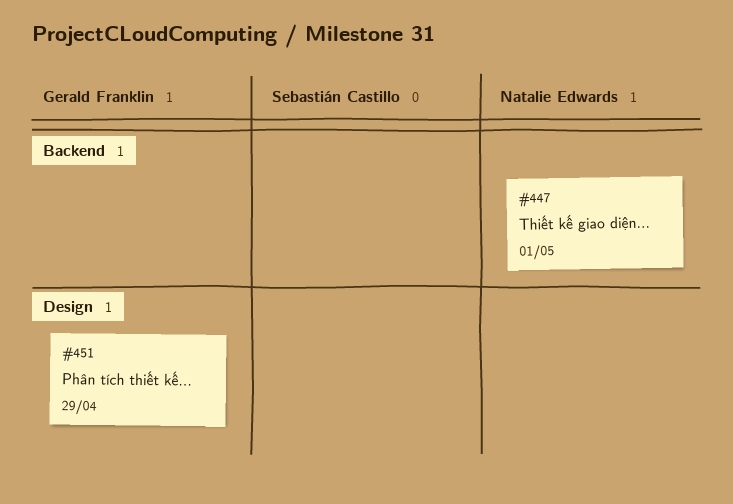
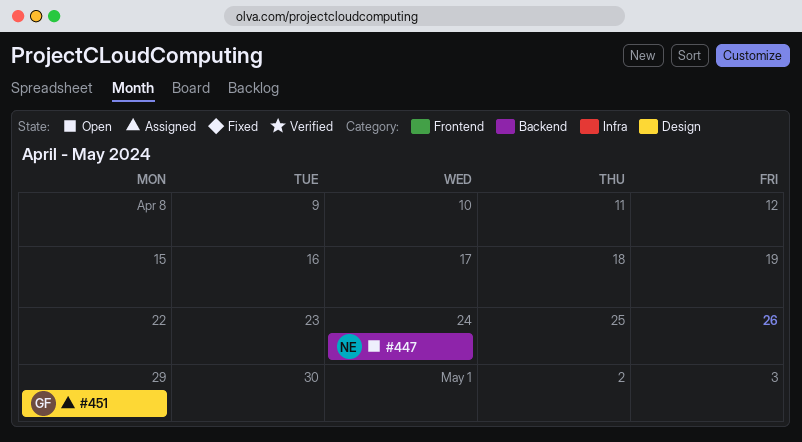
#447, due: May 1 -> Apr 24

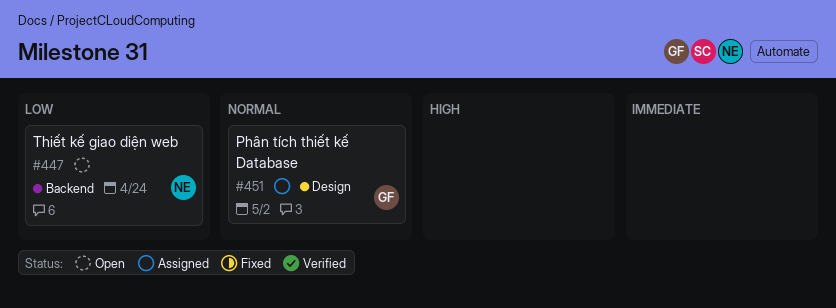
#451, due: Apr 29 -> May 2

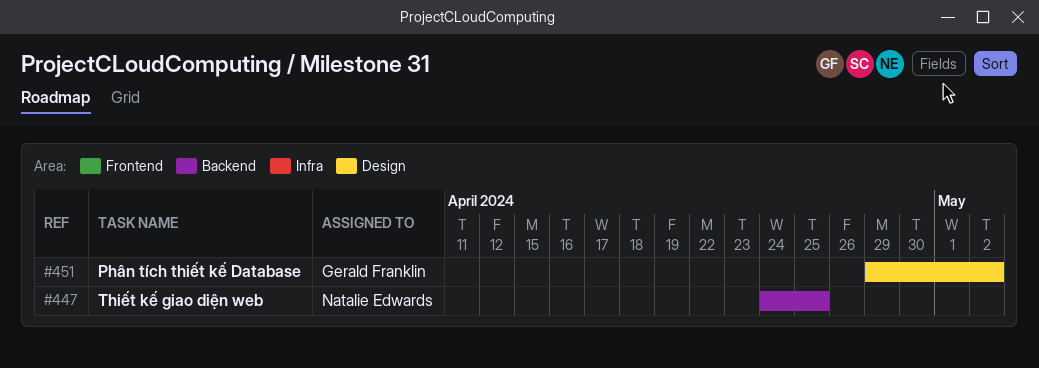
#447, due: Apr 24 -> Apr 25

